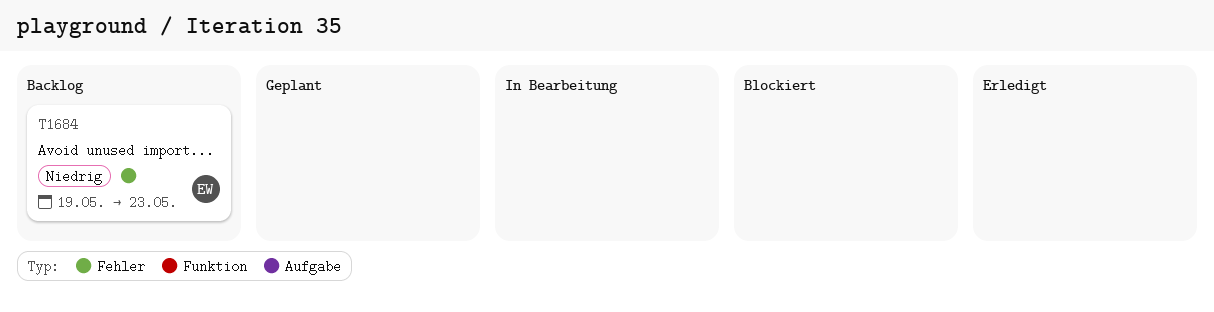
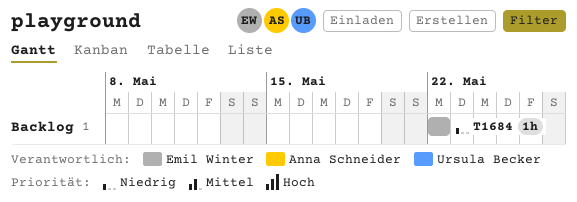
T1684, start: May 19 -> May 22
T1684, due: May 23 -> May 22

